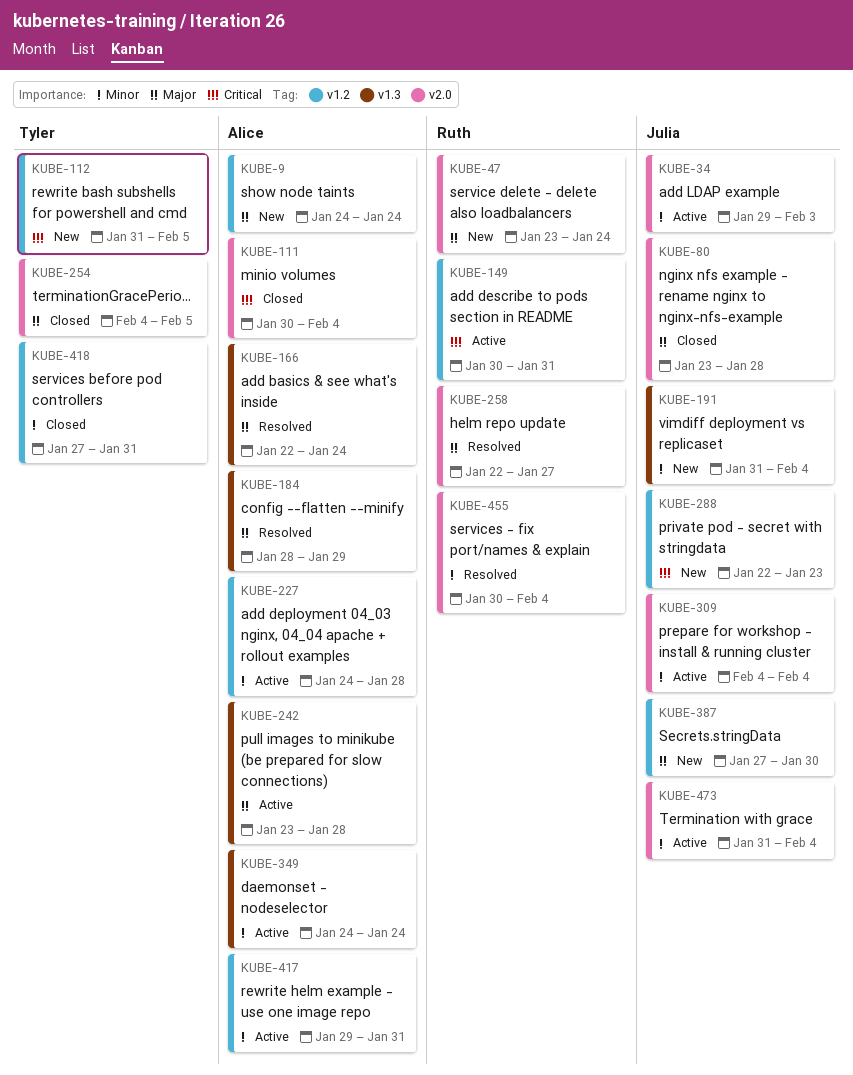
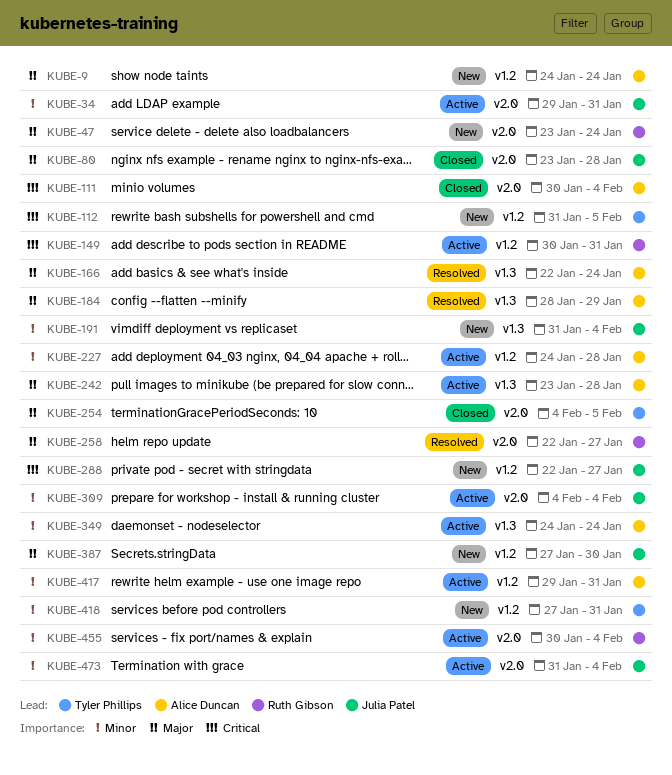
KUBE-34, due: Feb 3 -> Jan 31
KUBE-288, due: Jan 23 -> Jan 27
KUBE-418, status: Closed -> New
KUBE-455, status: Resolved -> Active

